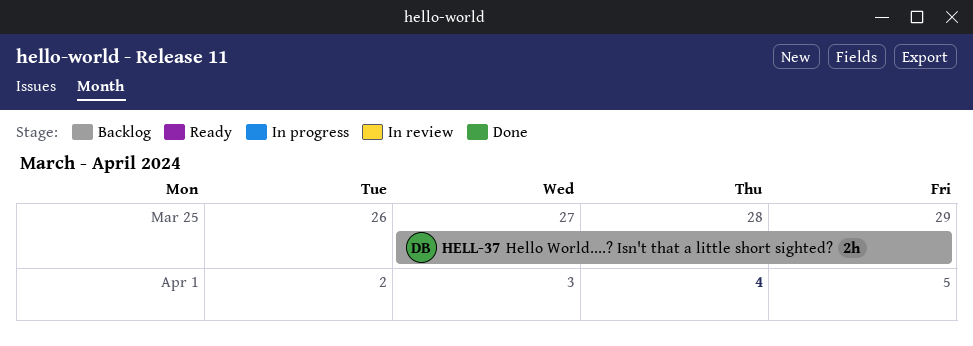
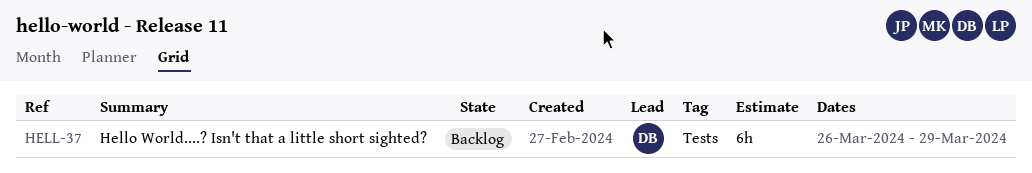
HELL-37, estimate: 2h -> 6h
HELL-37, start: Mar 27 -> Mar 26

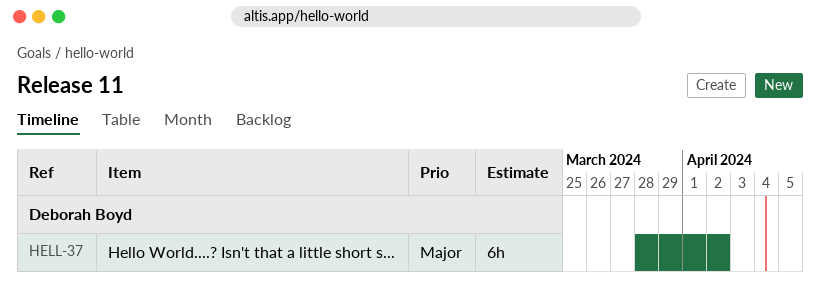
HELL-37, start: Mar 26 -> Mar 28
HELL-37, due: Mar 29 -> Apr 2

